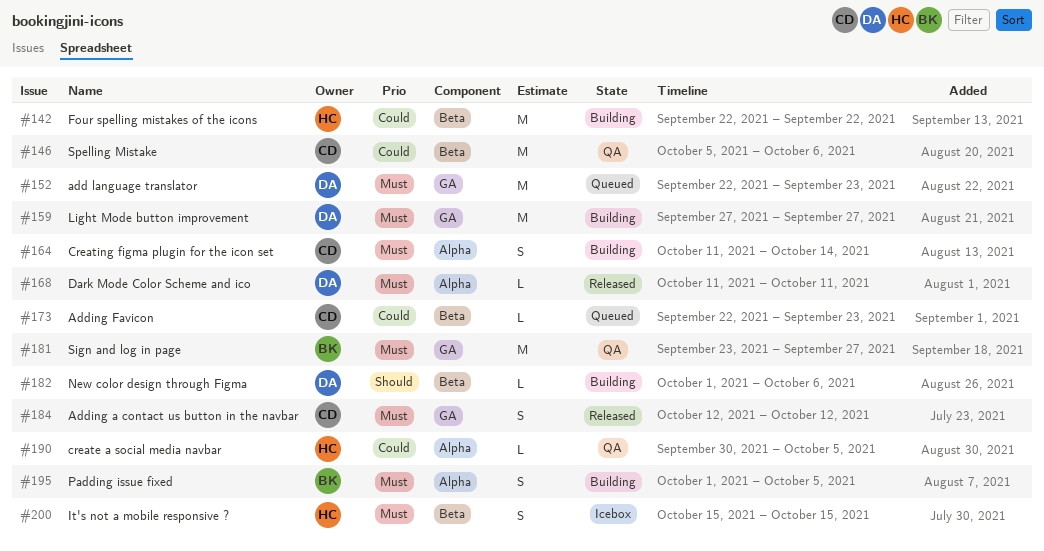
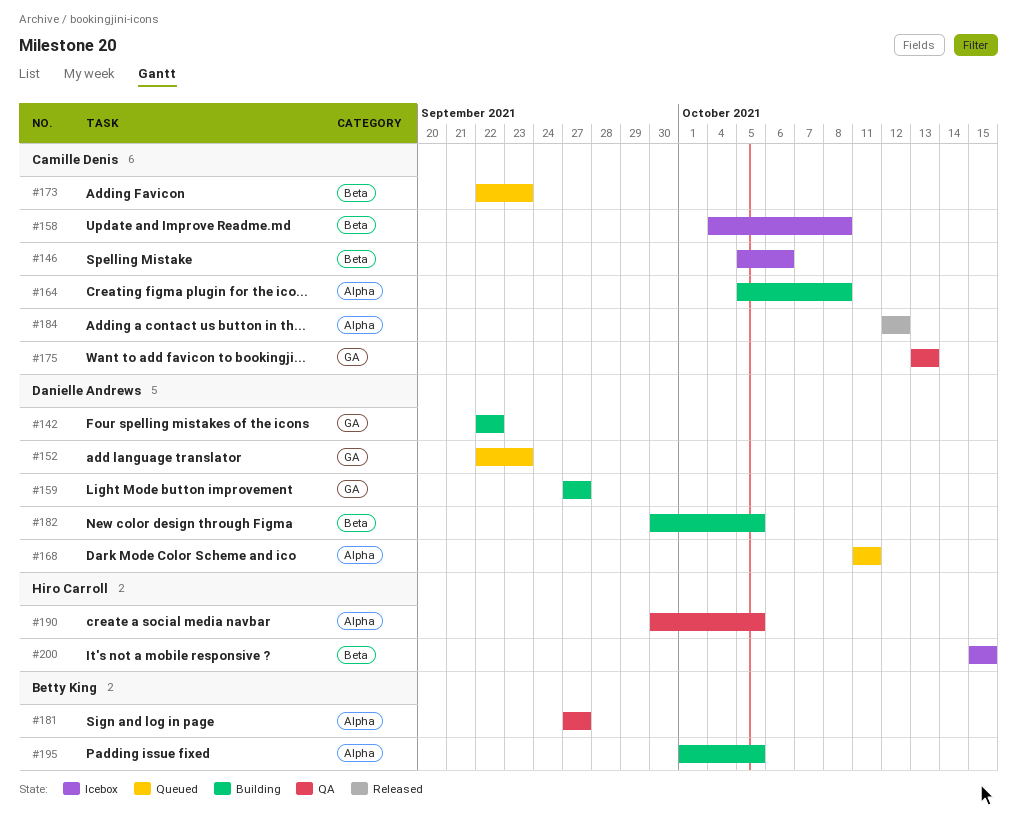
#142, owner: Hiro Carroll -> Danielle Andrews
#142, label: Beta -> GA
#146, status: QA -> Icebox
#158: none -> present
#164, start: Oct 11 -> Oct 5
#164, due: Oct 14 -> Oct 8
#168, status: Released -> Queued
#175: none -> present
#181, label: GA -> Alpha
#181, start: Sep 23 -> Sep 27
#182, start: Oct 1 -> Sep 30
#182, due: Oct 6 -> Oct 5
#184, label: GA -> Alpha

